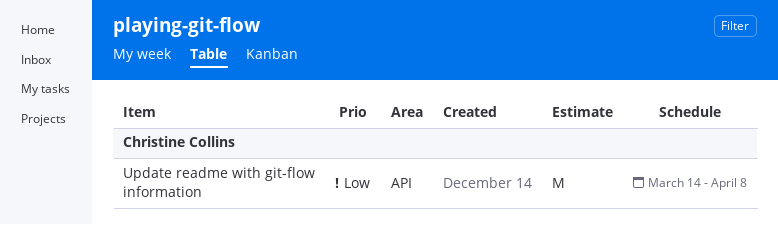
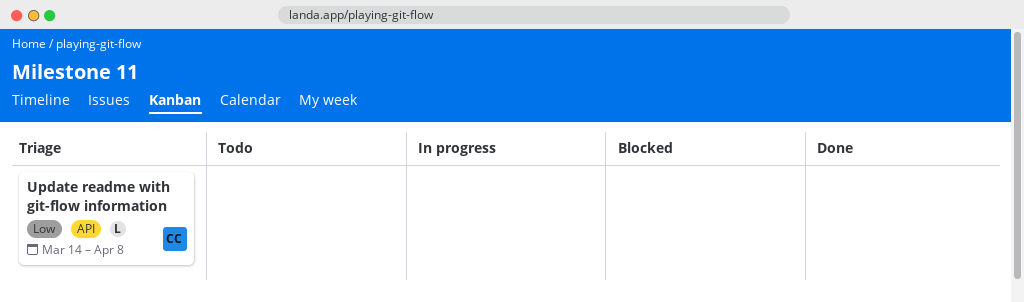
Update readme with git-flow information, estimate: M -> L

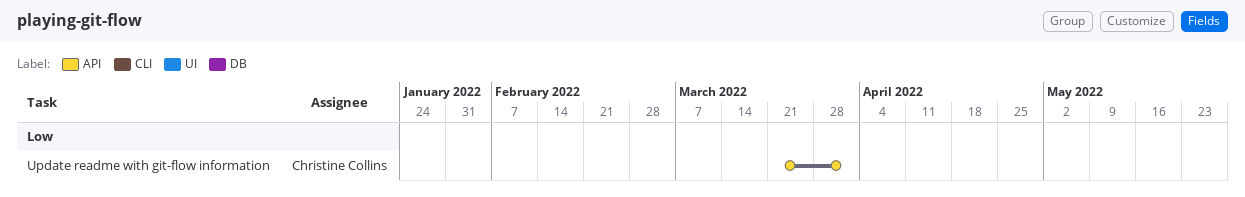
Update readme with git-flow information, start: Mar 14 -> Mar 21
Update readme with git-flow information, due: Apr 8 -> Apr 1

